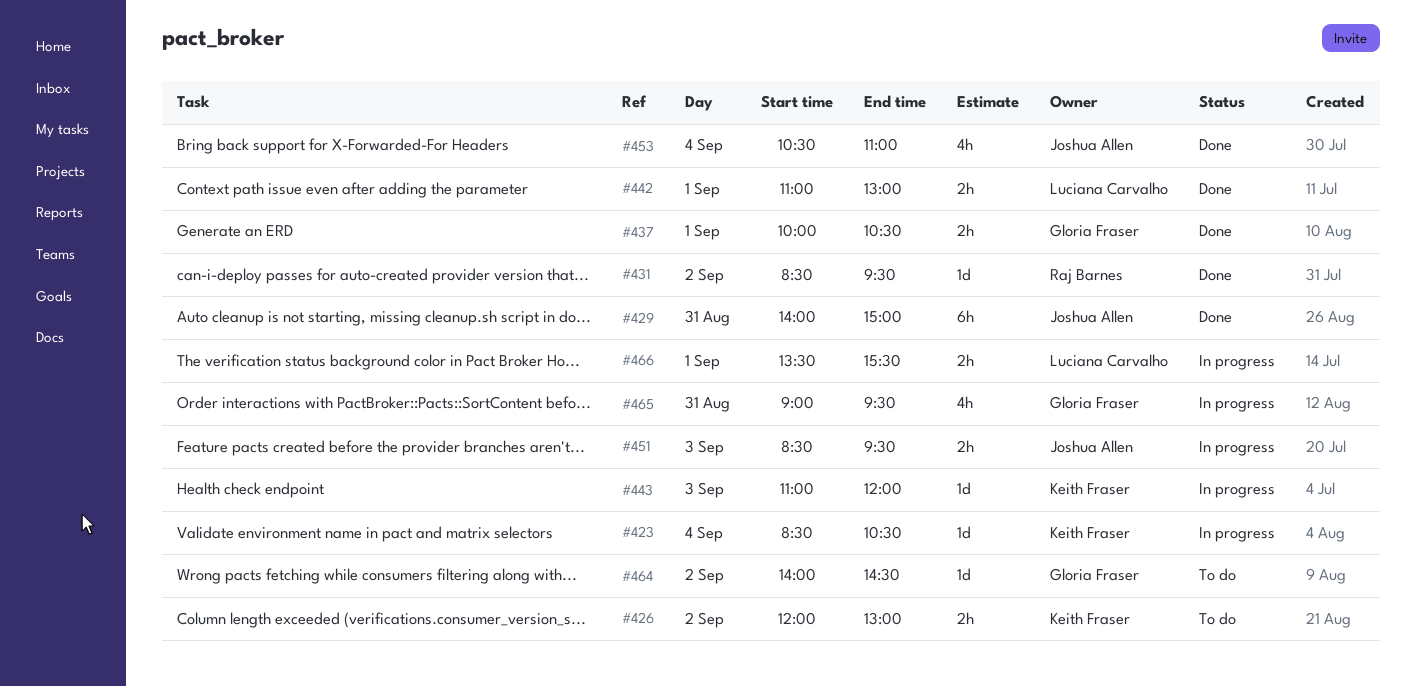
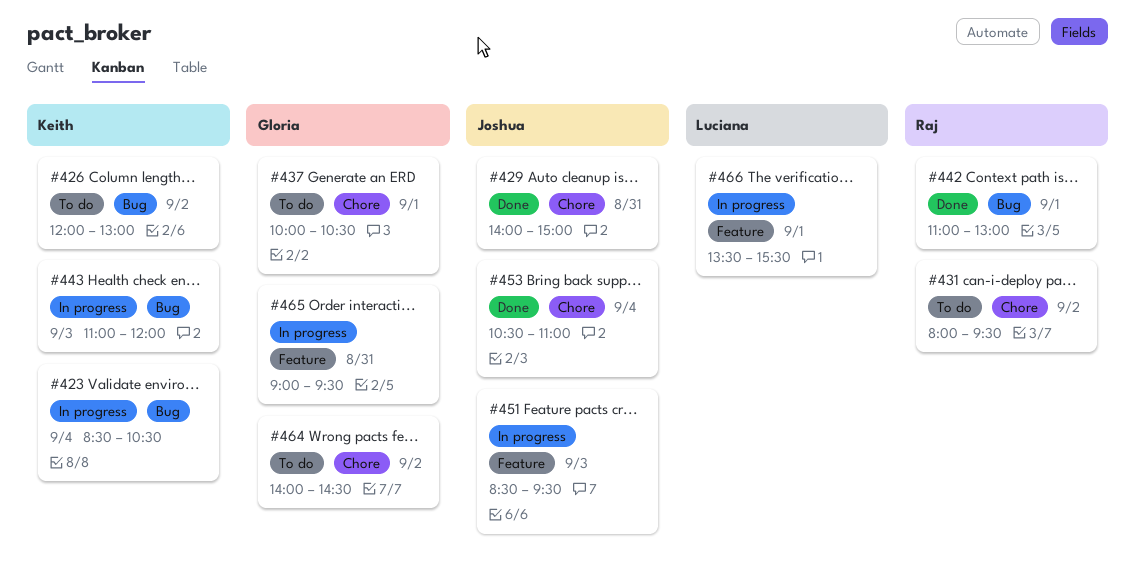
#431, status: Done -> To do
#431, begins: 08:30 -> 08:00
#437, status: Done -> To do
#442, owner: Luciana Carvalho -> Raj Barnes

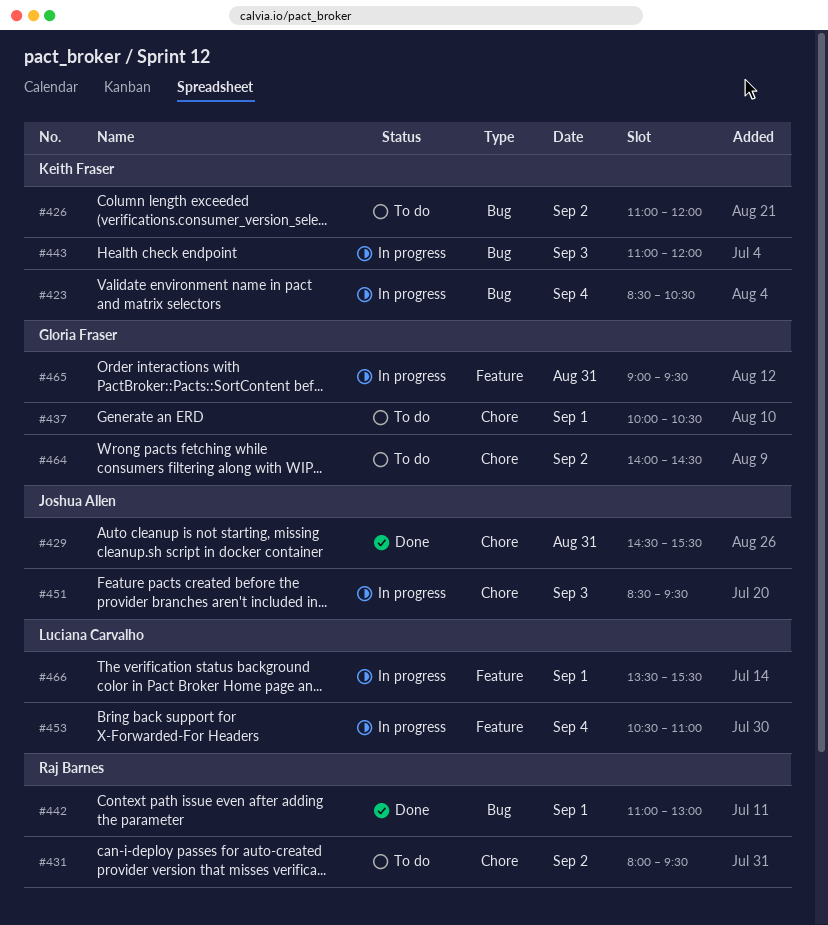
#426, begins: 12:00 -> 11:00
#426, ends: 13:00 -> 12:00
#429, begins: 14:00 -> 14:30
#429, ends: 15:00 -> 15:30
#451, label: Feature -> Chore
#453, status: Done -> In progress
#453, owner: Joshua Allen -> Luciana Carvalho
#453, label: Chore -> Feature

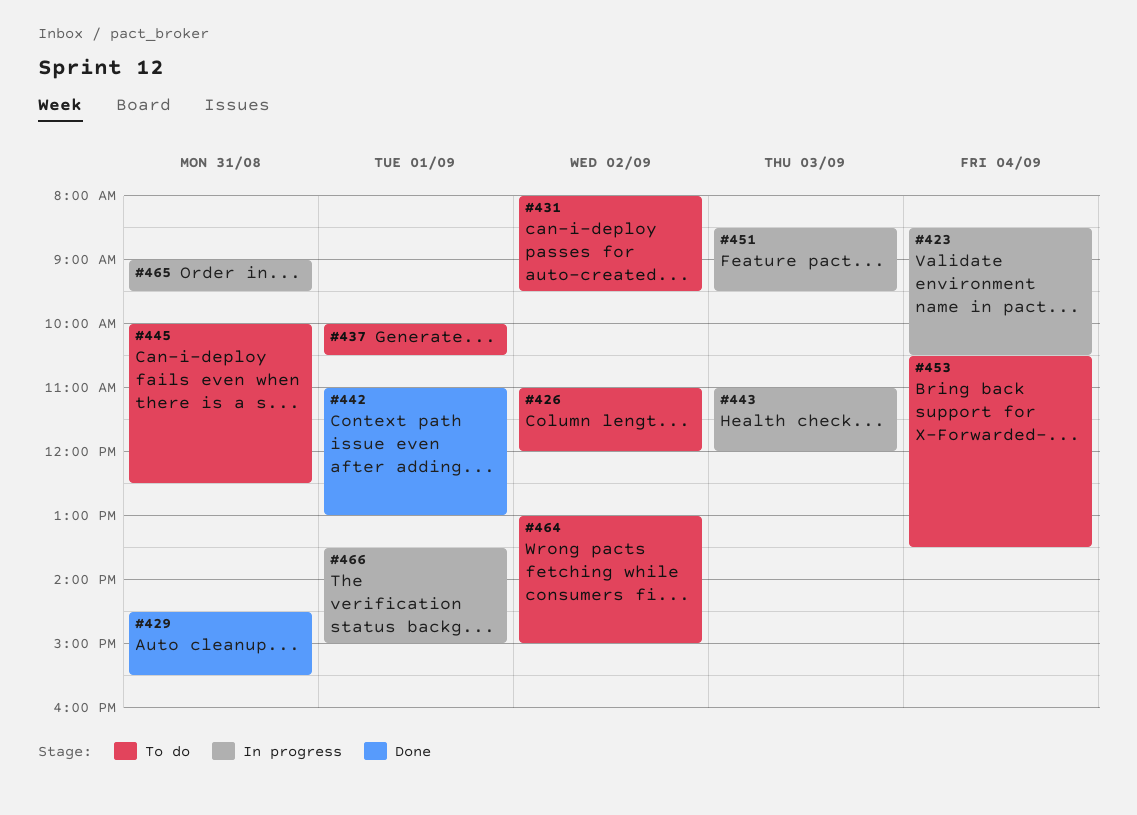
#445: none -> present
#453, status: In progress -> To do
#453, ends: 11:00 -> 13:30
#464, begins: 14:00 -> 13:00
#464, ends: 14:30 -> 15:00
#466, ends: 15:30 -> 15:00

